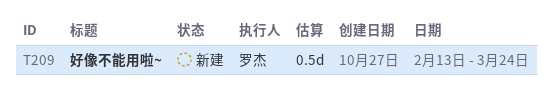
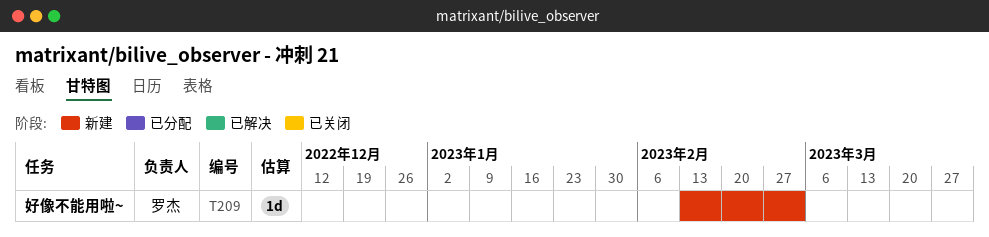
T209, estimate: 0.5d -> 1d
T209, due: Mar 24 -> Mar 3

